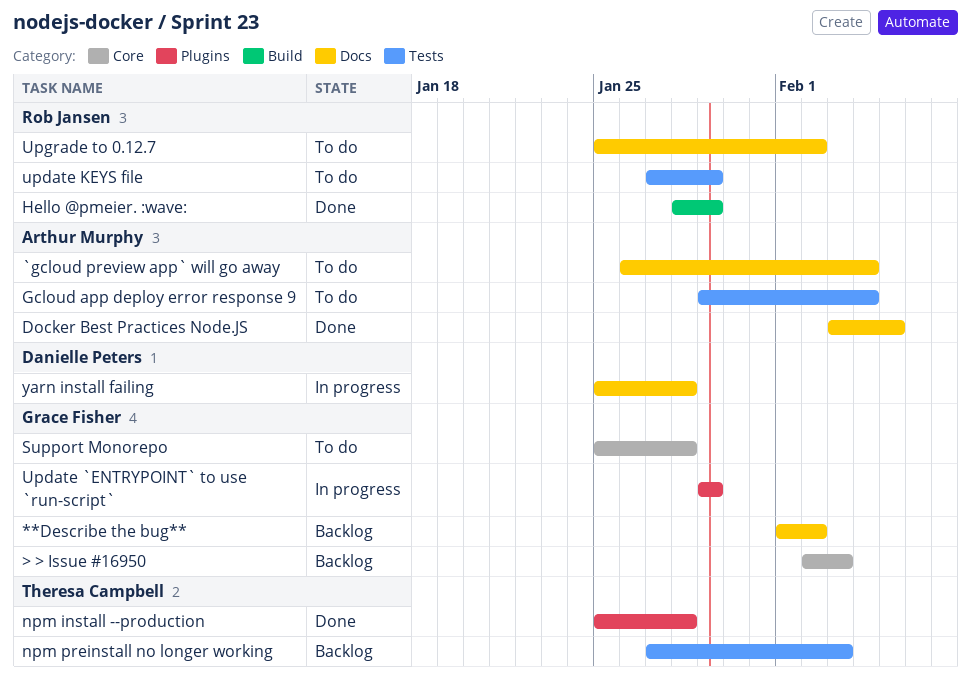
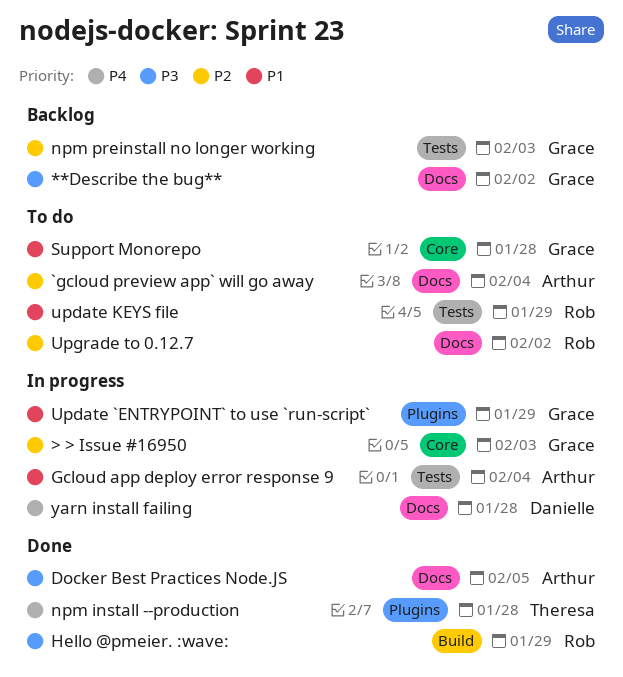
> > Issue #16950, status: Backlog -> In progress
Gcloud app deploy error response 9, status: To do -> In progress
npm preinstall no longer working, owner: Theresa Campbell -> Grace Fisher

